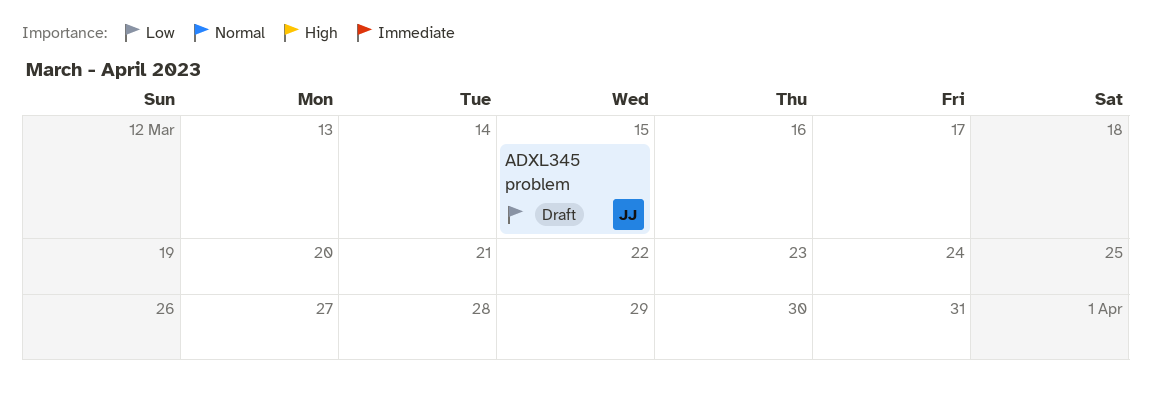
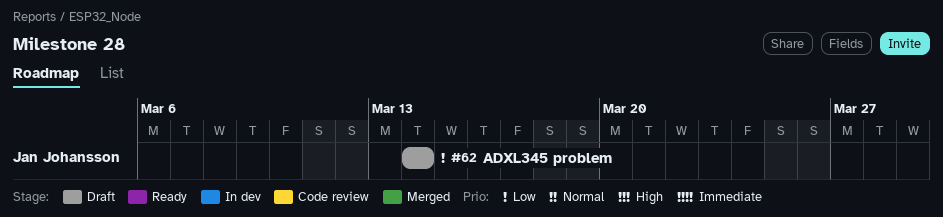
ADXL345 problem, due: Mar 15 -> Mar 14

